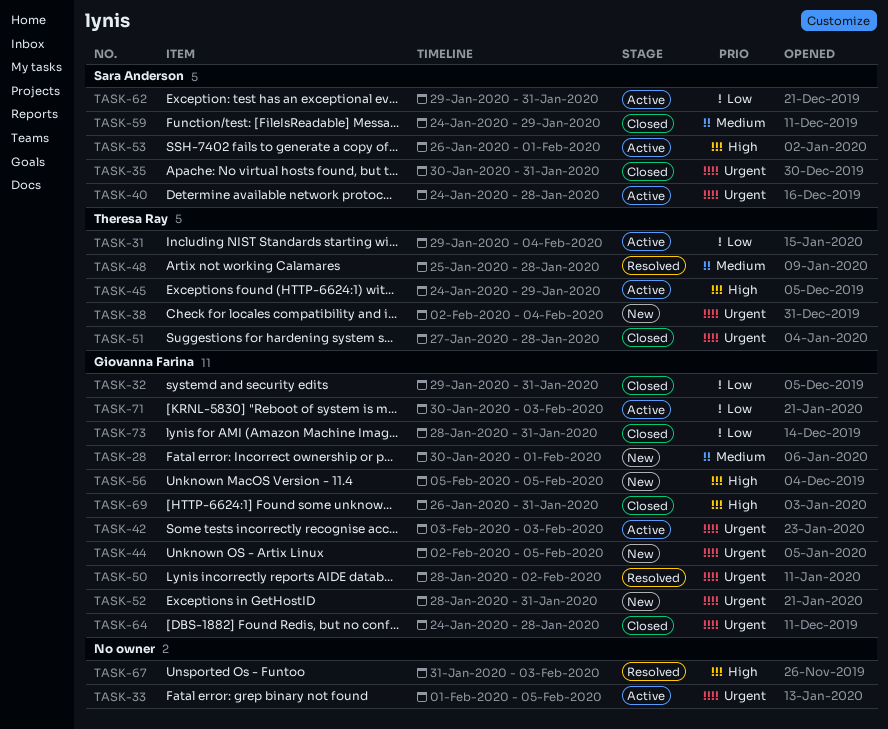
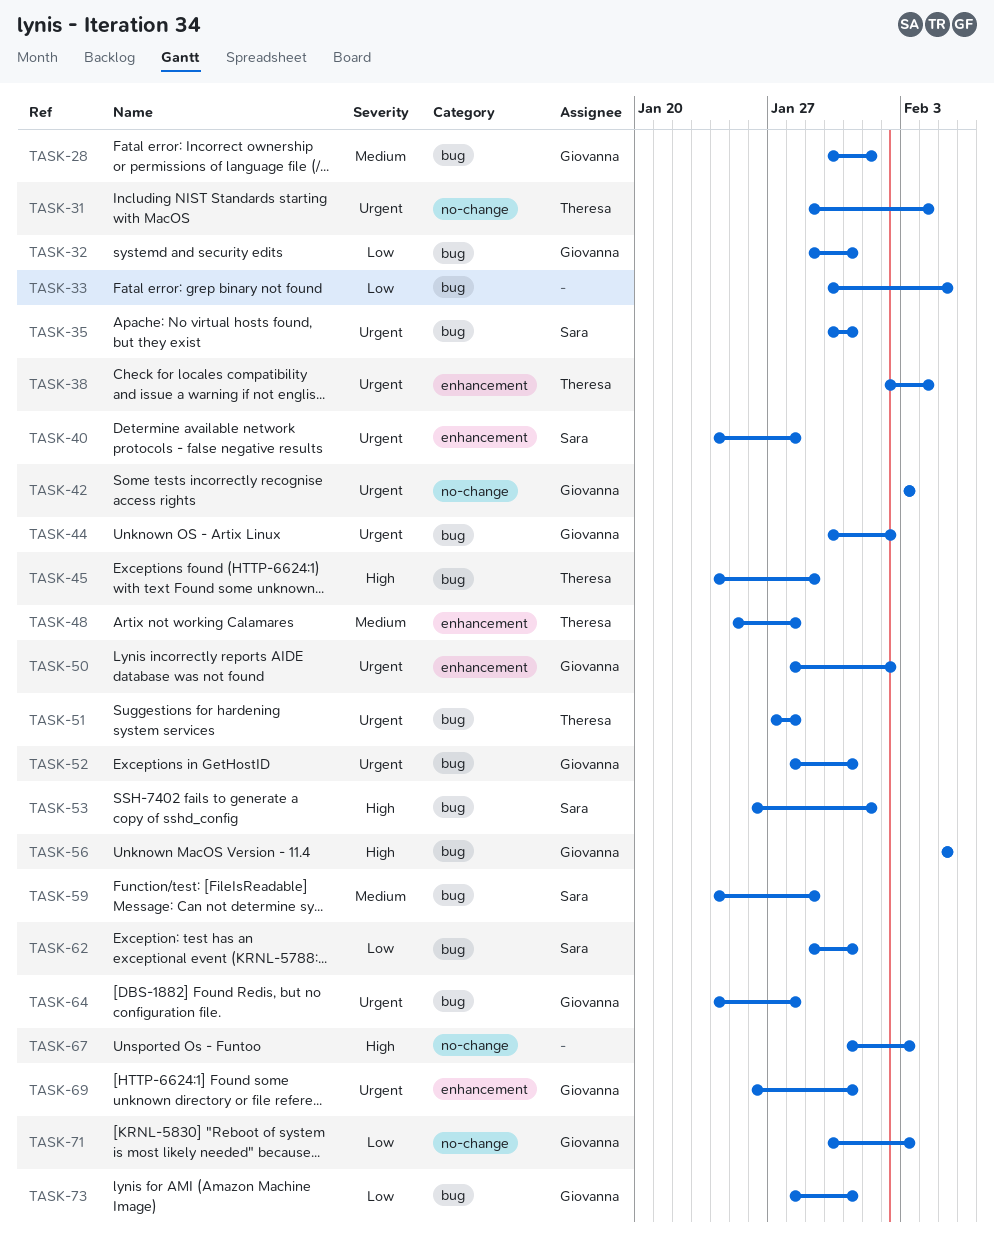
TASK-31, priority: Low -> Urgent
TASK-33, priority: Urgent -> Low
TASK-33, start: Feb 1 -> Jan 30
TASK-44, start: Feb 2 -> Jan 30
TASK-44, due: Feb 5 -> Feb 2
TASK-69, priority: High -> Urgent

